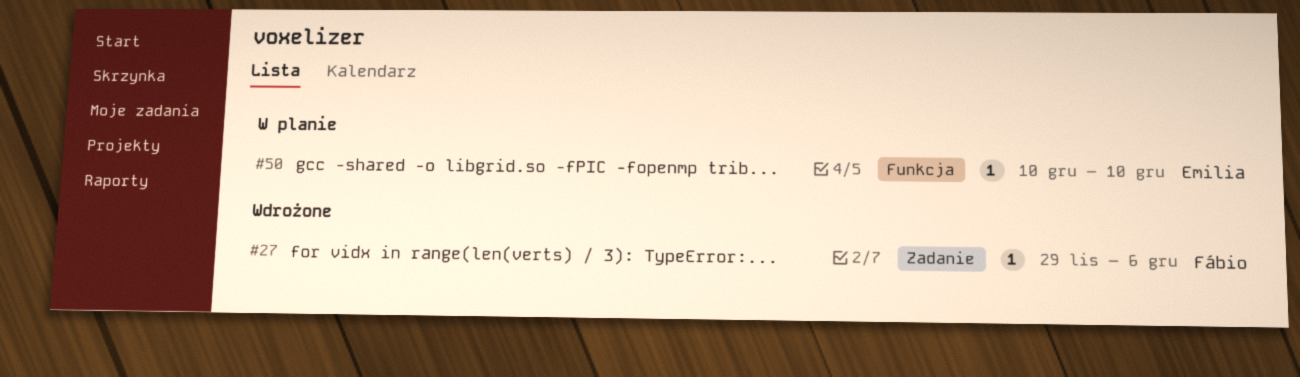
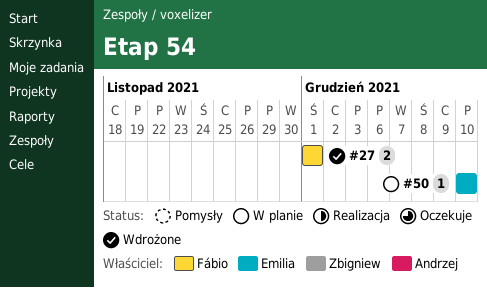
#27, estimate: 1 -> 2
#27, start: Nov 29 -> Dec 1
#27, due: Dec 6 -> Dec 1

